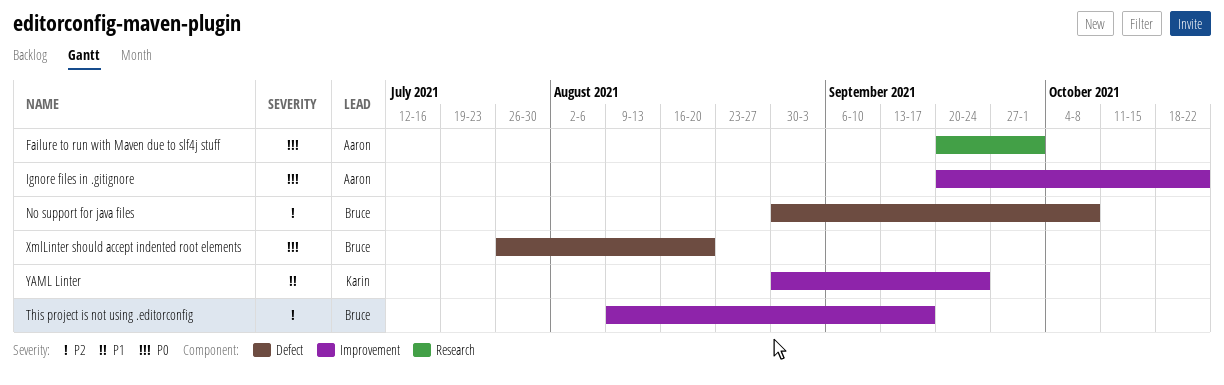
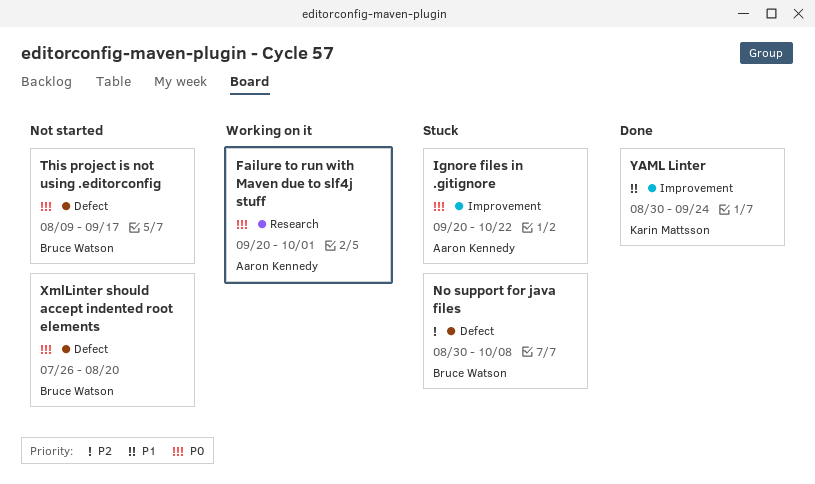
This project is not using .editorconfig, priority: P2 -> P0
This project is not using .editorconfig, label: Improvement -> Defect

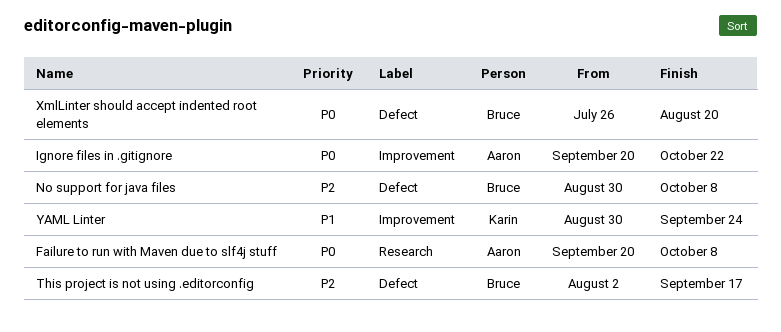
Failure to run with Maven due to slf4j stuff, due: Oct 1 -> Oct 8
This project is not using .editorconfig, priority: P0 -> P2
This project is not using .editorconfig, start: Aug 9 -> Aug 2

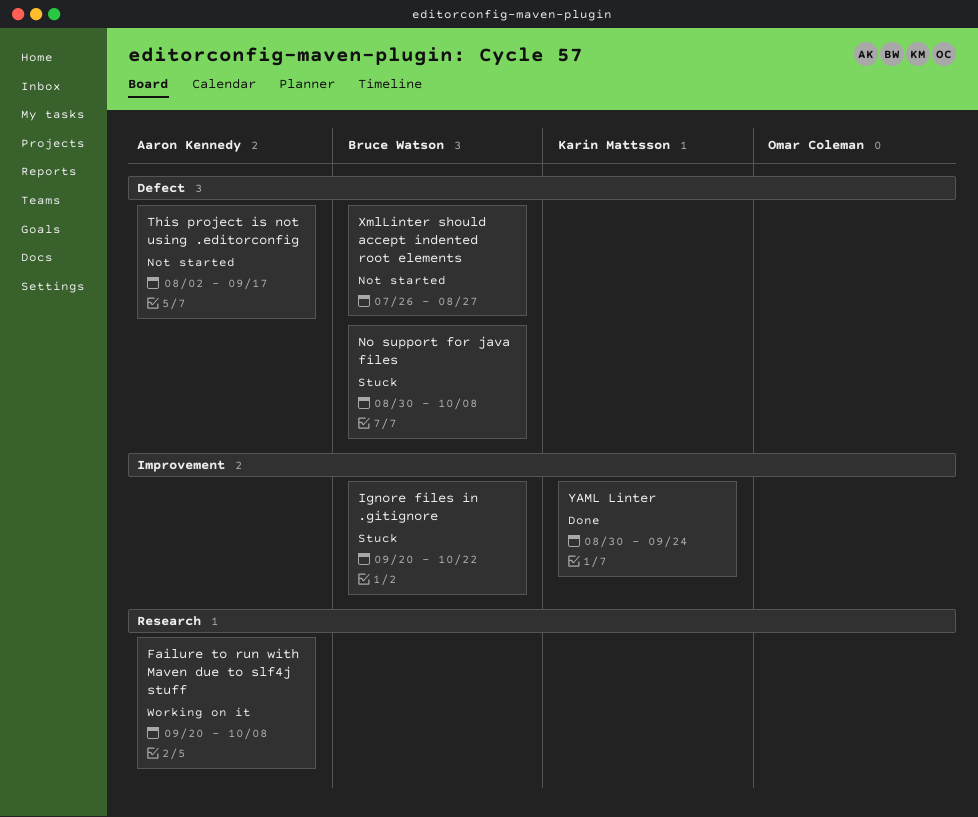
Ignore files in .gitignore, owner: Aaron Kennedy -> Bruce Watson
This project is not using .editorconfig, owner: Bruce Watson -> Aaron Kennedy
XmlLinter should accept indented root elements, due: Aug 20 -> Aug 27

